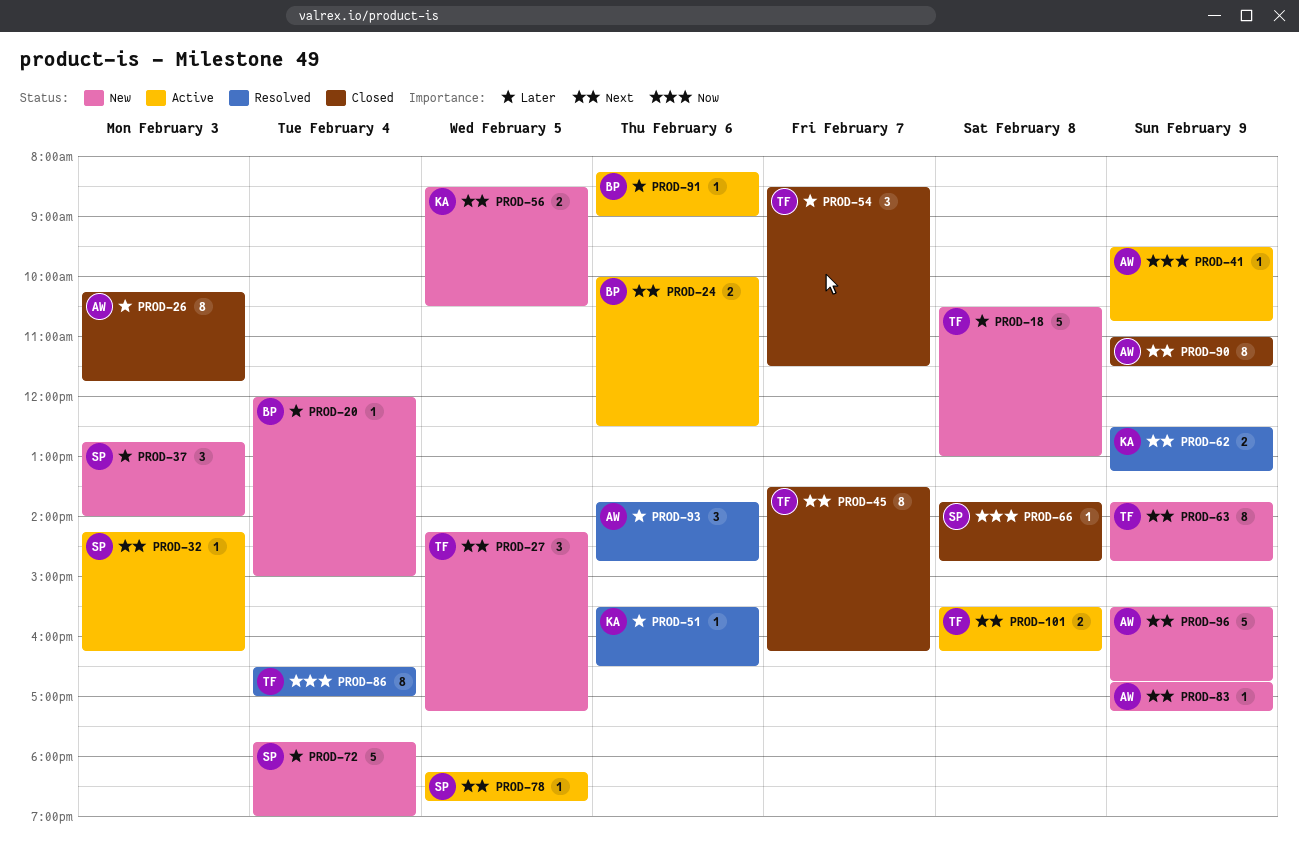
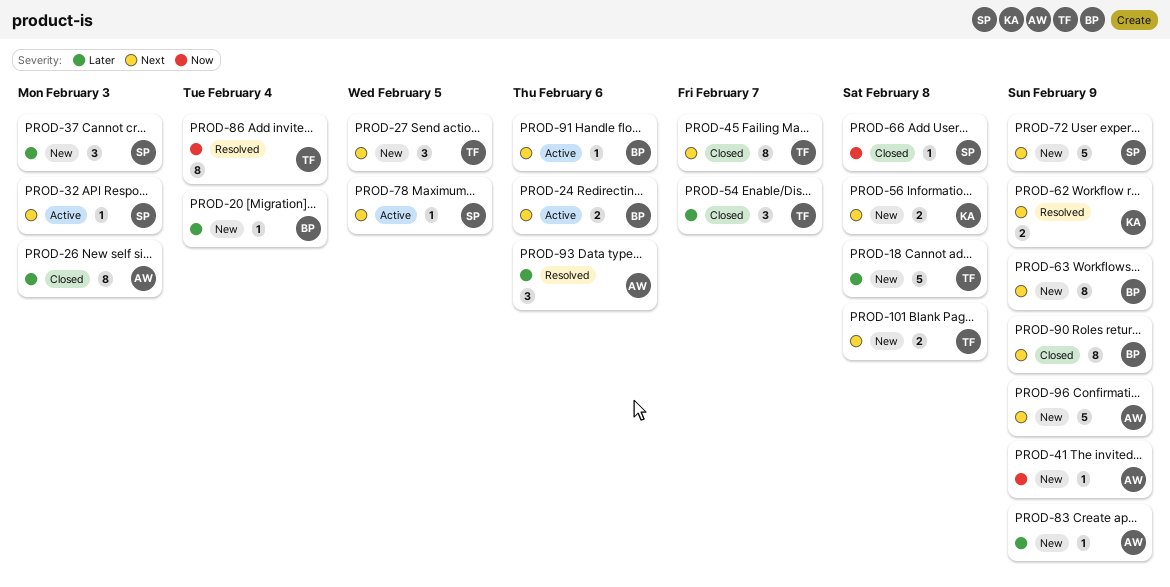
PROD-41, status: Active -> New
PROD-51: present -> none
PROD-56, day: Feb 5 -> Feb 8
PROD-63, owner: TF -> BP
PROD-72, priority: Later -> Next
PROD-72, day: Feb 4 -> Feb 9
PROD-83, priority: Next -> Later
PROD-90, owner: AW -> BP
PROD-91, priority: Later -> Next
PROD-101, status: Active -> New

